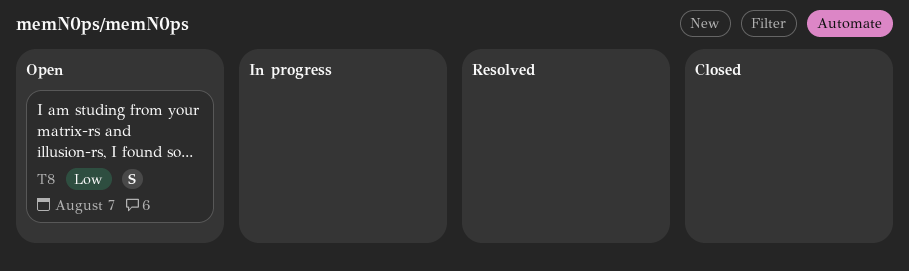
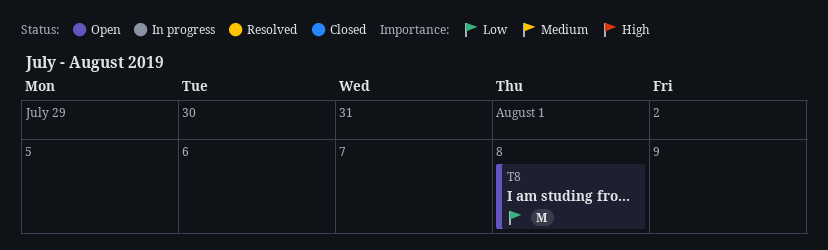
T8, estimate: S -> M
T8, due: Aug 7 -> Aug 8

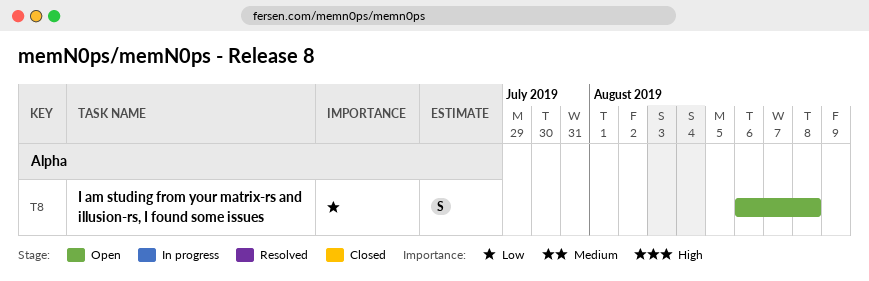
T8, estimate: M -> S

